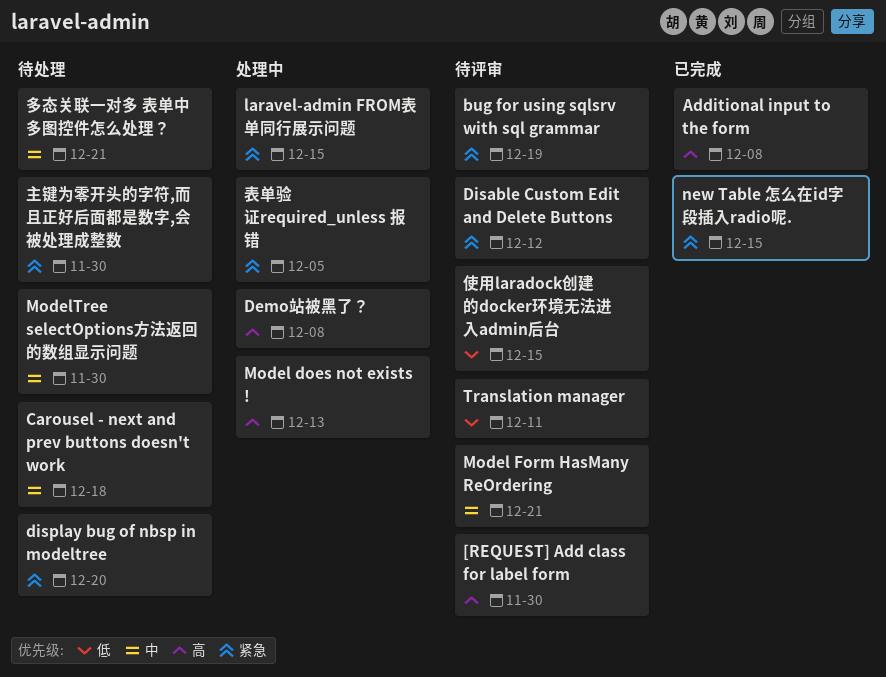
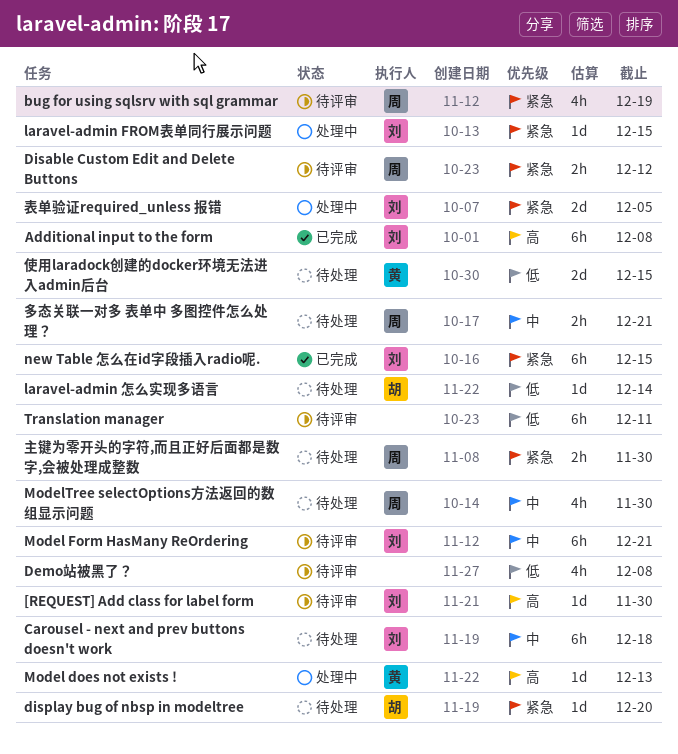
Demo站被黑了？, status: 处理中 -> 待评审
Demo站被黑了？, priority: 高 -> 低
laravel-admin 怎么实现多语言: none -> present
使用laradock创建的docker环境无法进入admin后台, status: 待评审 -> 待处理

